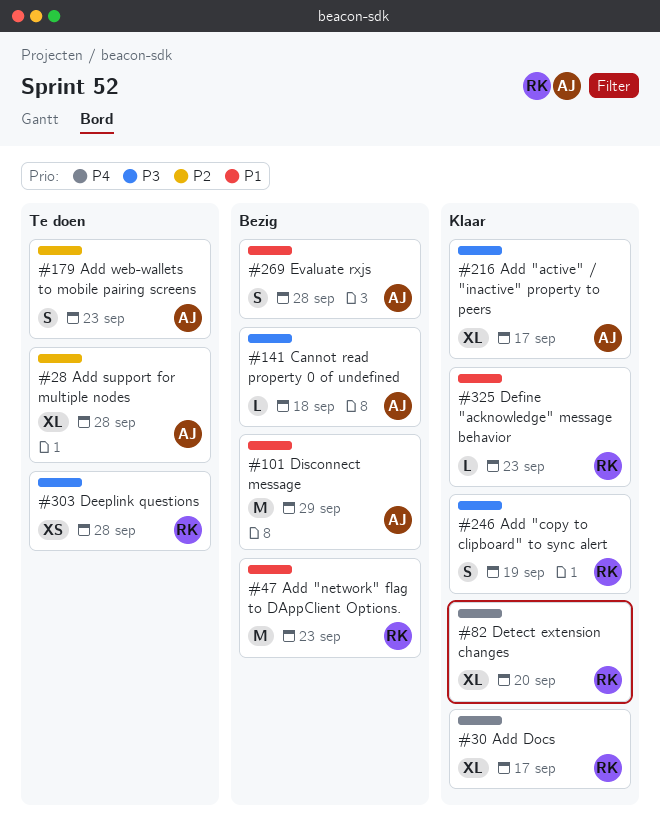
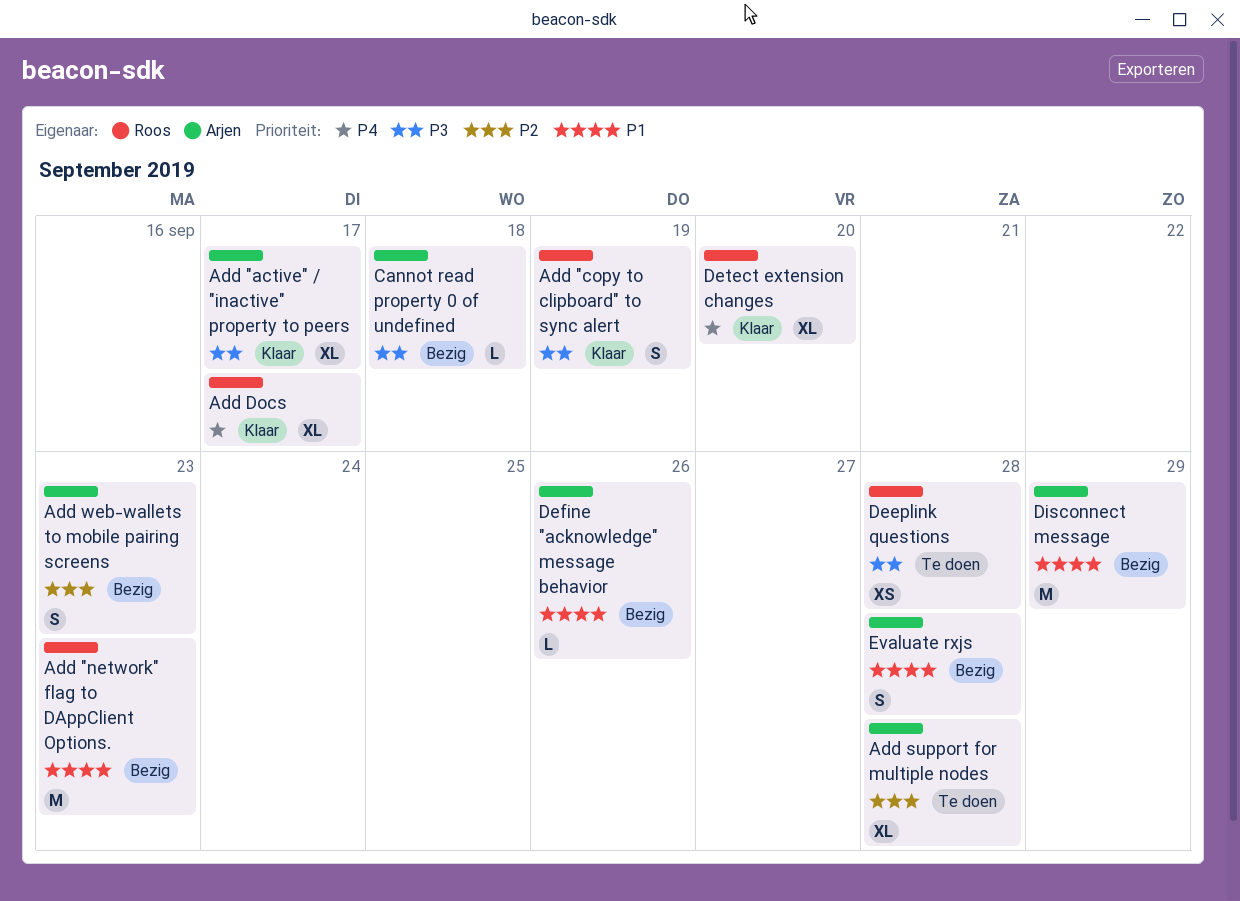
Add web-wallets to mobile pairing screens, status: Te doen -> Bezig
Define "acknowledge" message behavior, status: Klaar -> Bezig
Define "acknowledge" message behavior, owner: Roos -> Arjen
Define "acknowledge" message behavior, due: Sep 23 -> Sep 26

